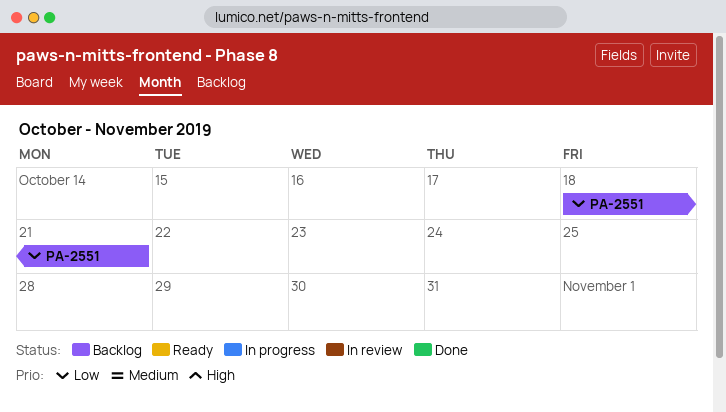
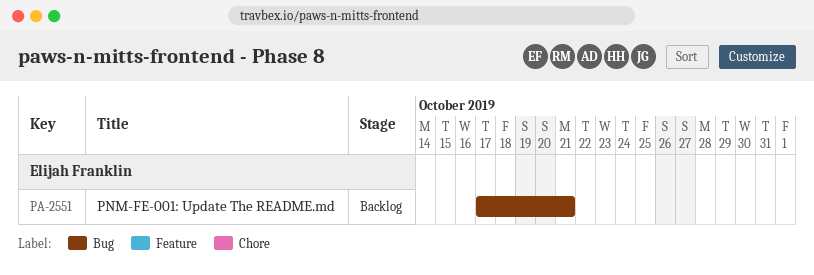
PA-2551, start: Oct 18 -> Oct 17

